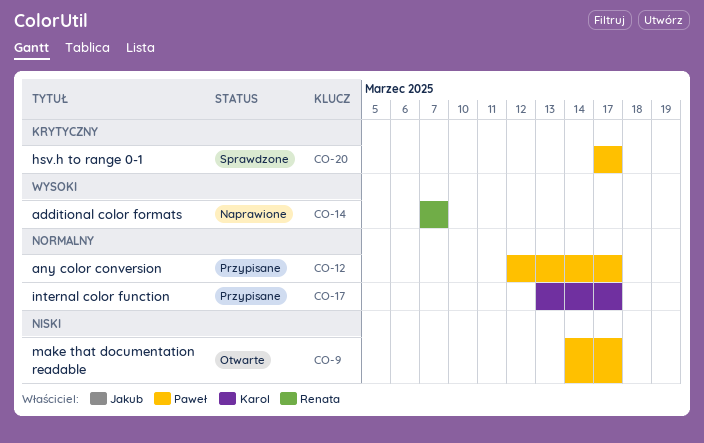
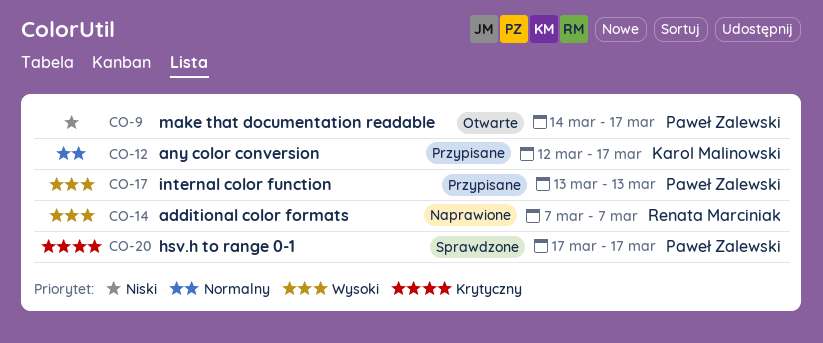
CO-12, owner: Paweł Zalewski -> Karol Malinowski
CO-17, owner: Karol Malinowski -> Paweł Zalewski
CO-17, priority: Normalny -> Wysoki
CO-17, due: Mar 17 -> Mar 13

